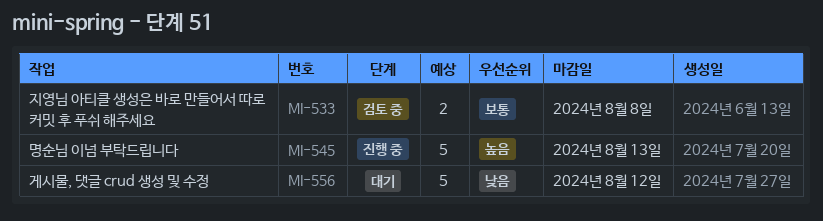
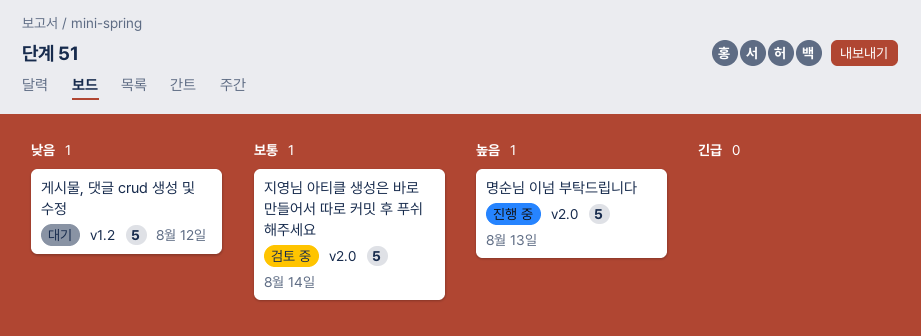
지영님 아티클 생성은 바로 만들어서 따로 커밋 후 푸쉬 해주세요, estimate: 2 -> 5
지영님 아티클 생성은 바로 만들어서 따로 커밋 후 푸쉬 해주세요, due: Aug 8 -> Aug 14

